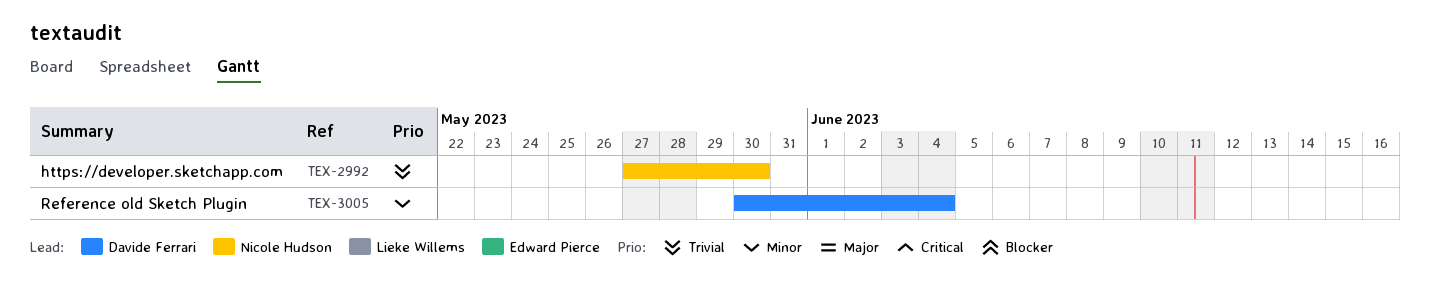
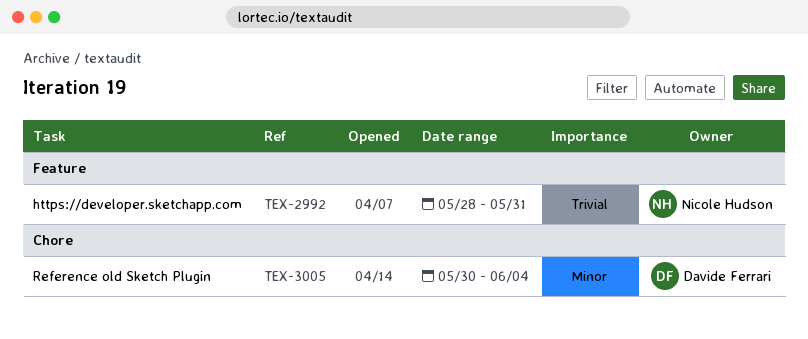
TEX-2992, start: May 27 -> May 28
TEX-2992, due: May 30 -> May 31

